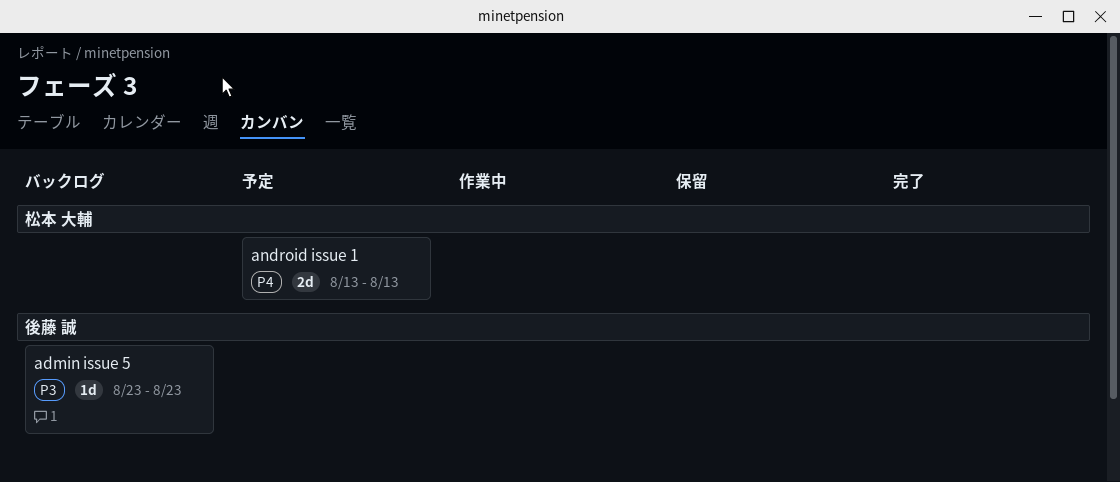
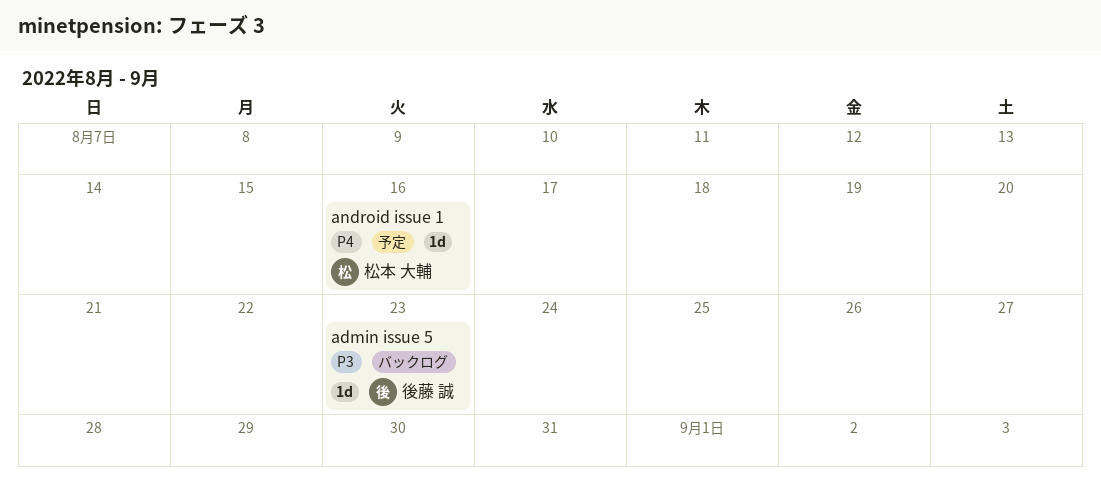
android issue 1, estimate: 2d -> 1d
android issue 1, due: Aug 13 -> Aug 16

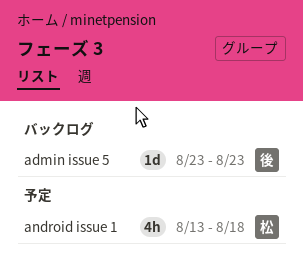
android issue 1, estimate: 1d -> 4h
android issue 1, due: Aug 16 -> Aug 18

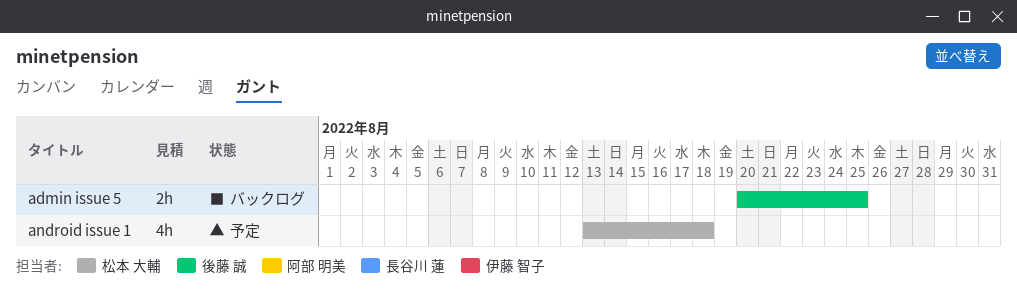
admin issue 5, estimate: 1d -> 2h
admin issue 5, start: Aug 23 -> Aug 20
admin issue 5, due: Aug 23 -> Aug 25

